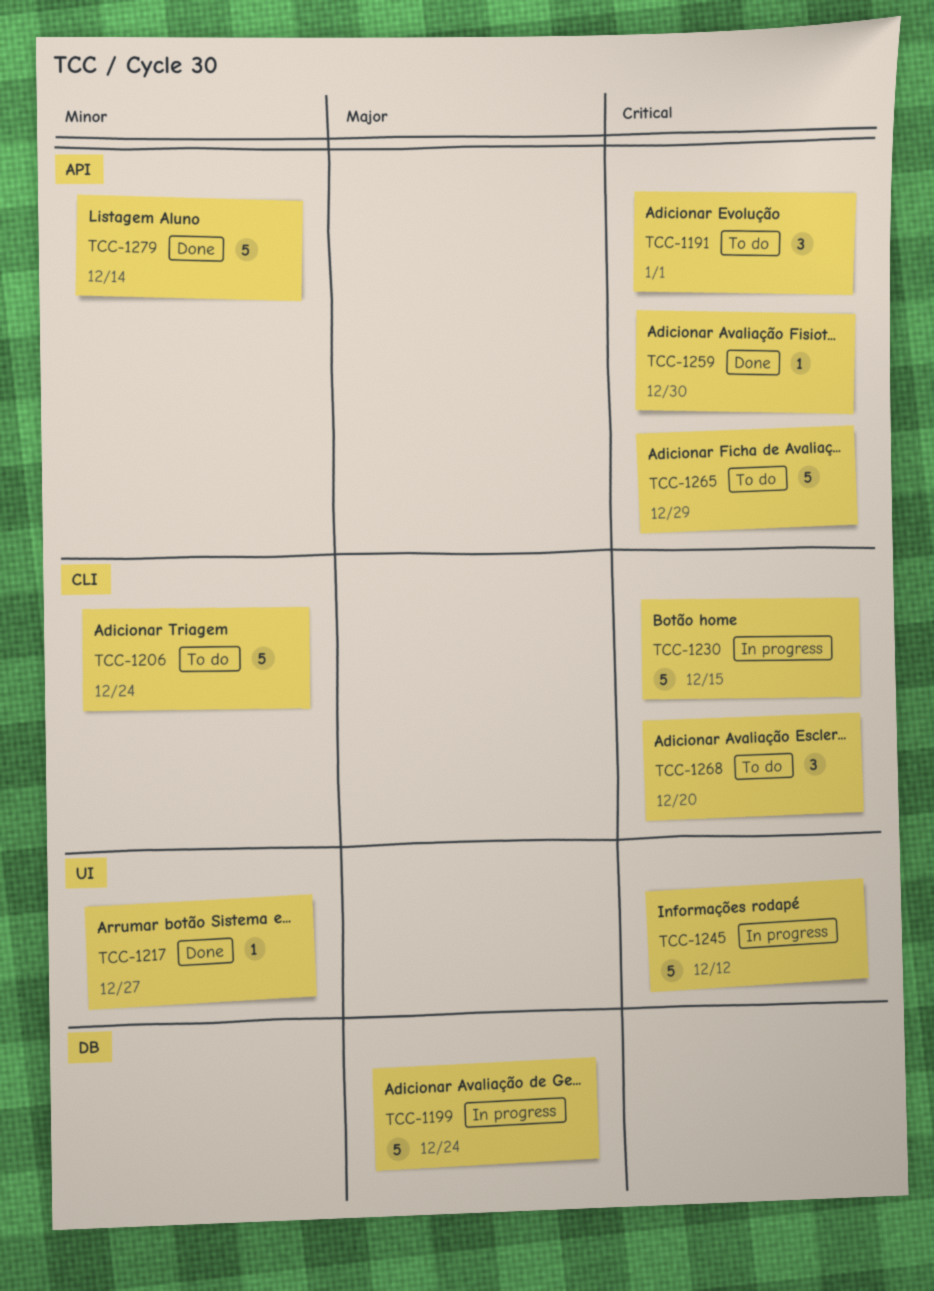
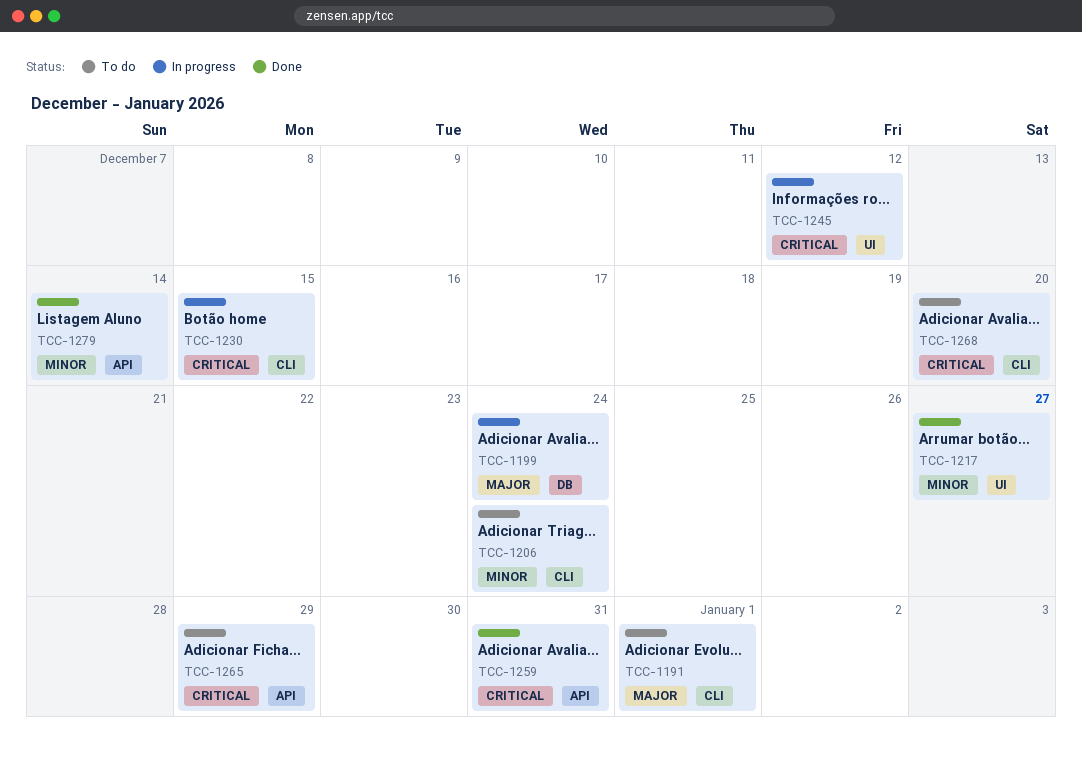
TCC-1191, priority: Critical -> Major
TCC-1191, label: API -> CLI
TCC-1259, due: Dec 30 -> Dec 31

